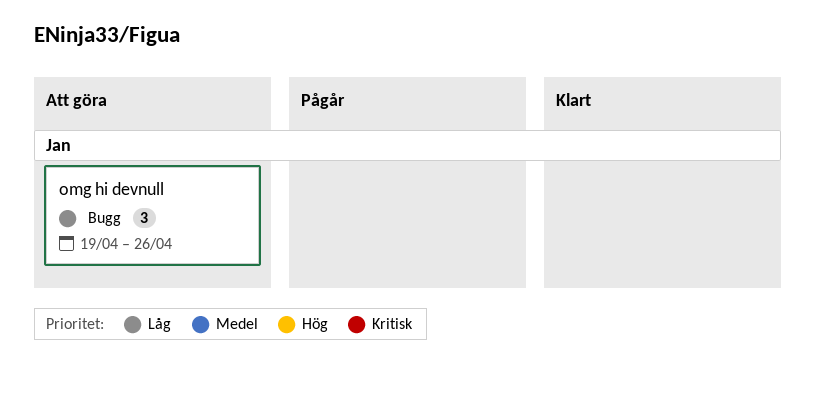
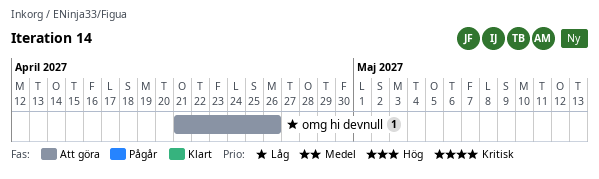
omg hi devnull, estimate: 3 -> 1
omg hi devnull, start: Apr 19 -> Apr 21

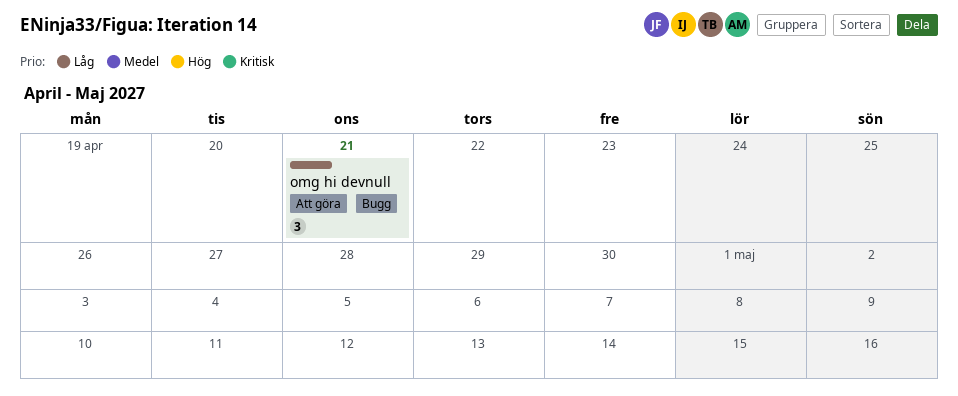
omg hi devnull, estimate: 1 -> 3
omg hi devnull, due: Apr 26 -> Apr 21

